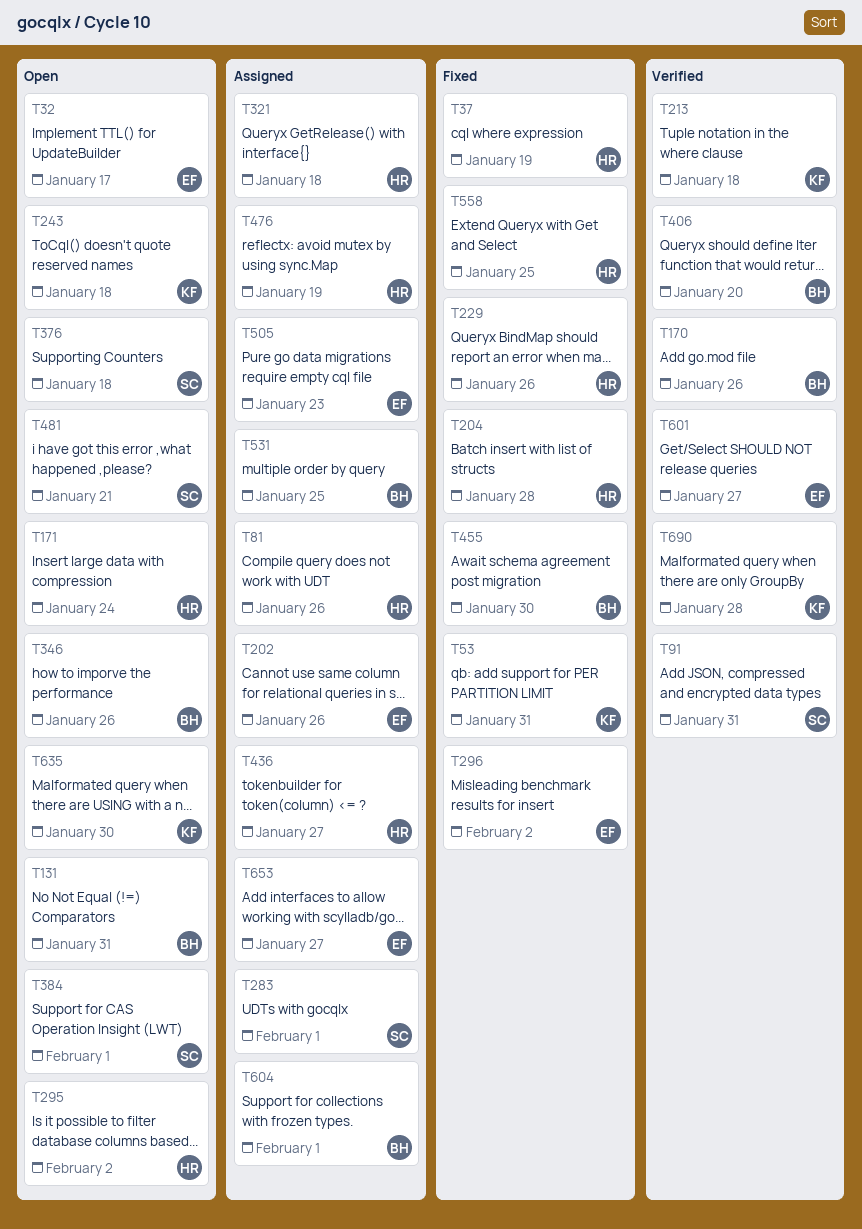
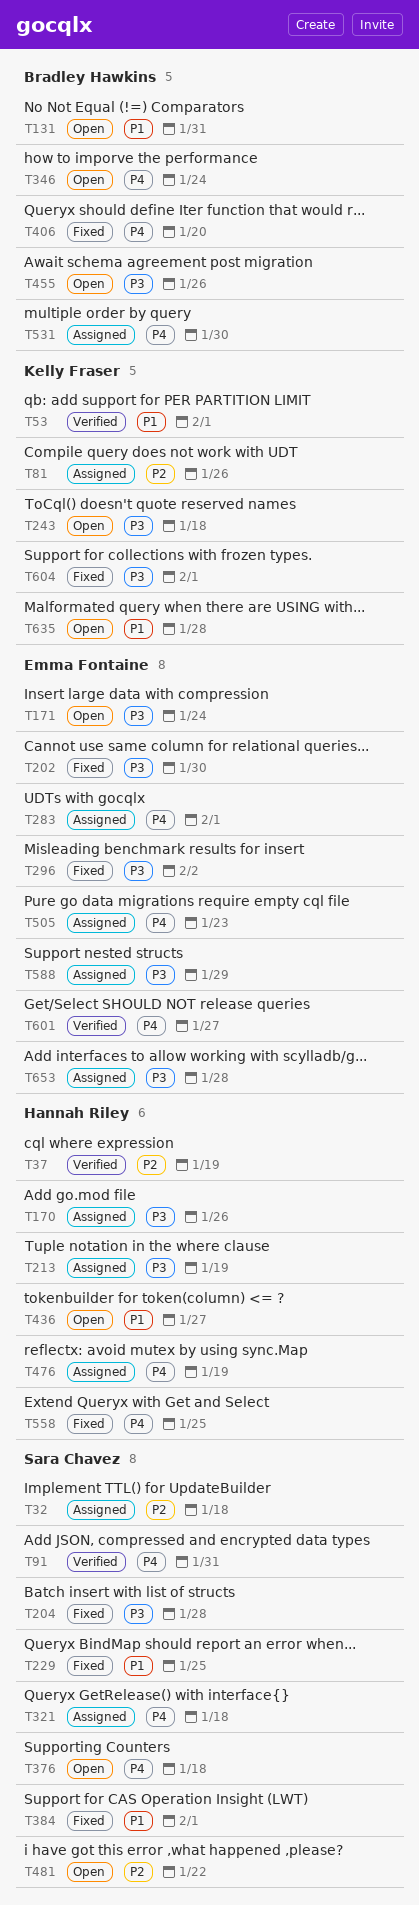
T32, status: Open -> Assigned
T32, owner: Emma Fontaine -> Sara Chavez
T32, due: Jan 17 -> Jan 18
T37, status: Fixed -> Verified
T53, status: Fixed -> Verified
T53, due: Jan 31 -> Feb 1
T81, owner: Hannah Riley -> Kelly Fraser
T170, status: Verified -> Assigned
T170, owner: Bradley Hawkins -> Hannah Riley
T171, owner: Hannah Riley -> Emma Fontaine
T202, status: Assigned -> Fixed
T202, due: Jan 26 -> Jan 30
T204, owner: Hannah Riley -> Sara Chavez
T213, status: Verified -> Assigned
T213, owner: Kelly Fraser -> Hannah Riley
T213, due: Jan 18 -> Jan 19
T229, owner: Hannah Riley -> Sara Chavez
T229, due: Jan 26 -> Jan 25
T283, owner: Sara Chavez -> Emma Fontaine
T295: present -> none
T321, owner: Hannah Riley -> Sara Chavez
T346, due: Jan 26 -> Jan 24
T384, status: Open -> Fixed
T406, status: Verified -> Fixed
T436, status: Assigned -> Open
T455, status: Fixed -> Open
T455, due: Jan 30 -> Jan 26
T481, due: Jan 21 -> Jan 22
T531, due: Jan 25 -> Jan 30
T588: none -> present
T604, status: Assigned -> Fixed
T604, owner: Bradley Hawkins -> Kelly Fraser
T635, due: Jan 30 -> Jan 28
T653, due: Jan 27 -> Jan 28
T690: present -> none

